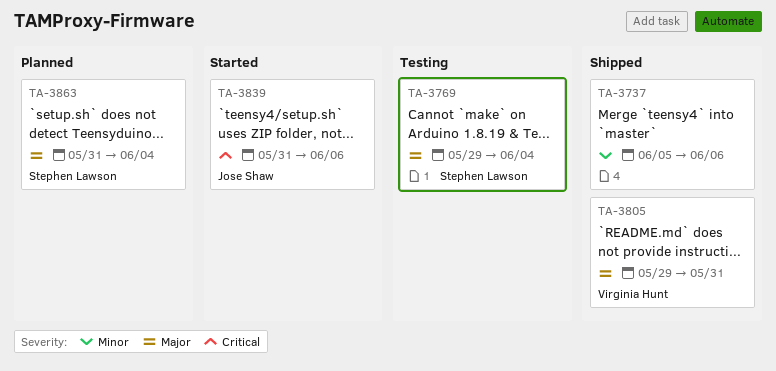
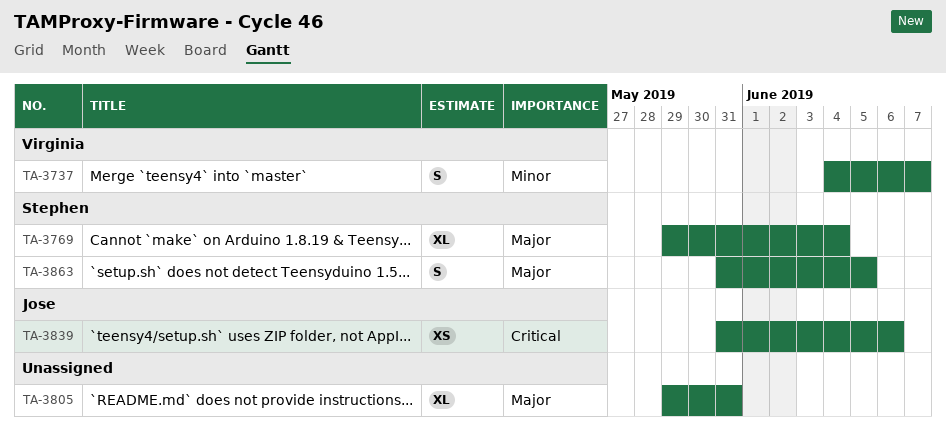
TA-3737, owner: none -> Virginia Hunt
TA-3737, start: Jun 5 -> Jun 4
TA-3737, due: Jun 6 -> Jun 7
TA-3805, owner: Virginia Hunt -> none
TA-3863, due: Jun 4 -> Jun 5

